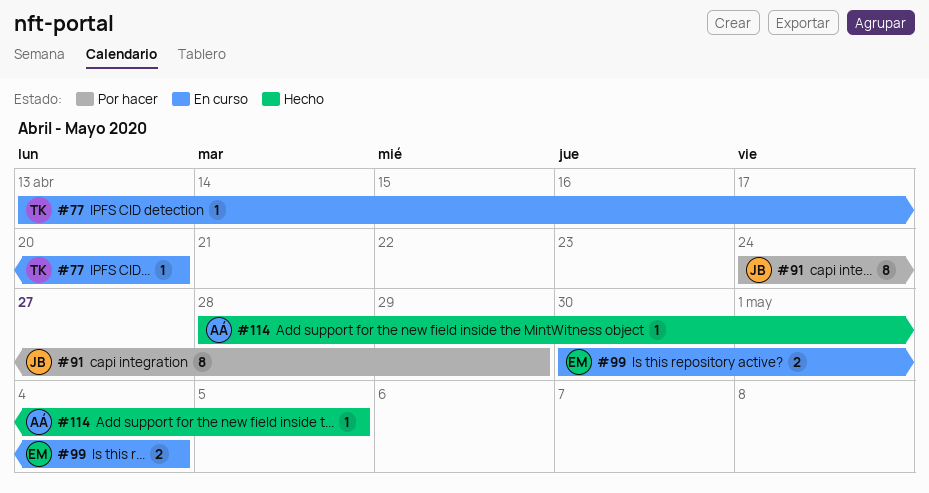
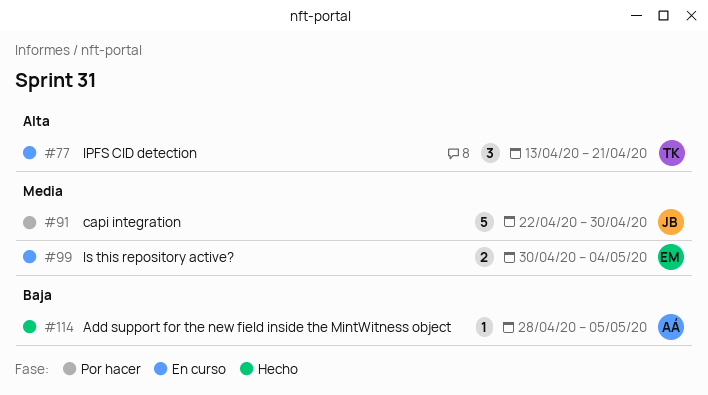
#77, estimate: 1 -> 3
#77, due: Apr 20 -> Apr 21
#91, estimate: 8 -> 5
#91, start: Apr 24 -> Apr 22
#91, due: Apr 29 -> Apr 30

